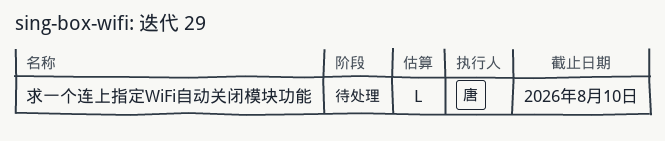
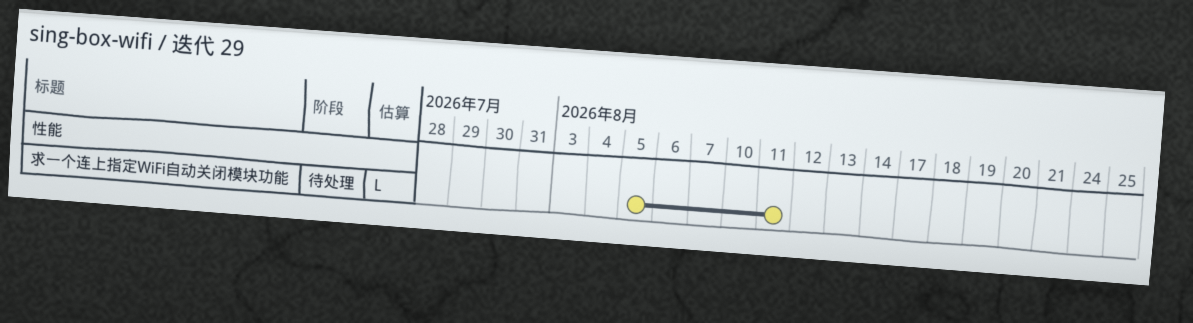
求一个连上指定WiFi自动关闭模块功能, due: Aug 10 -> Aug 11

